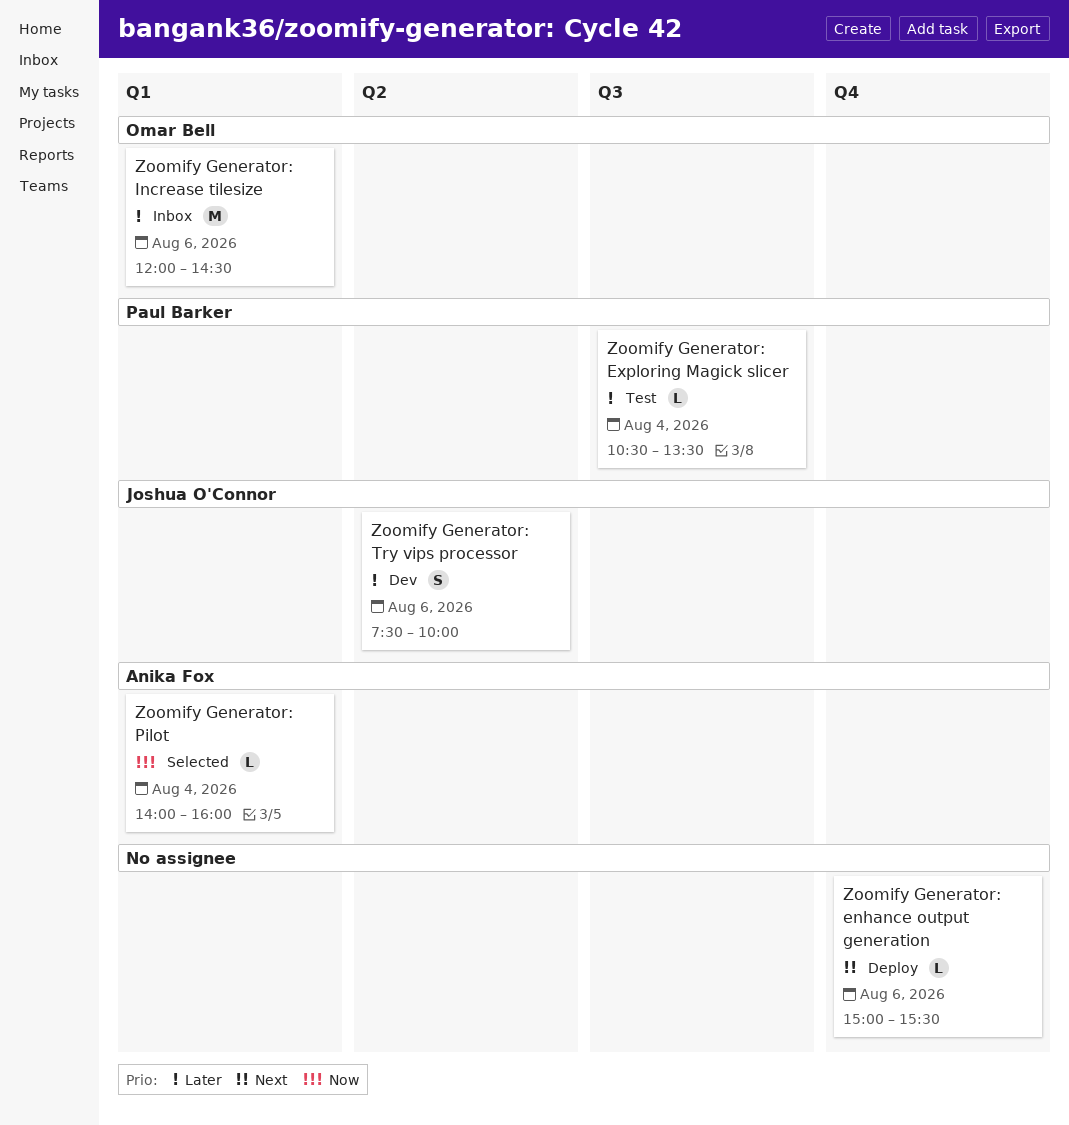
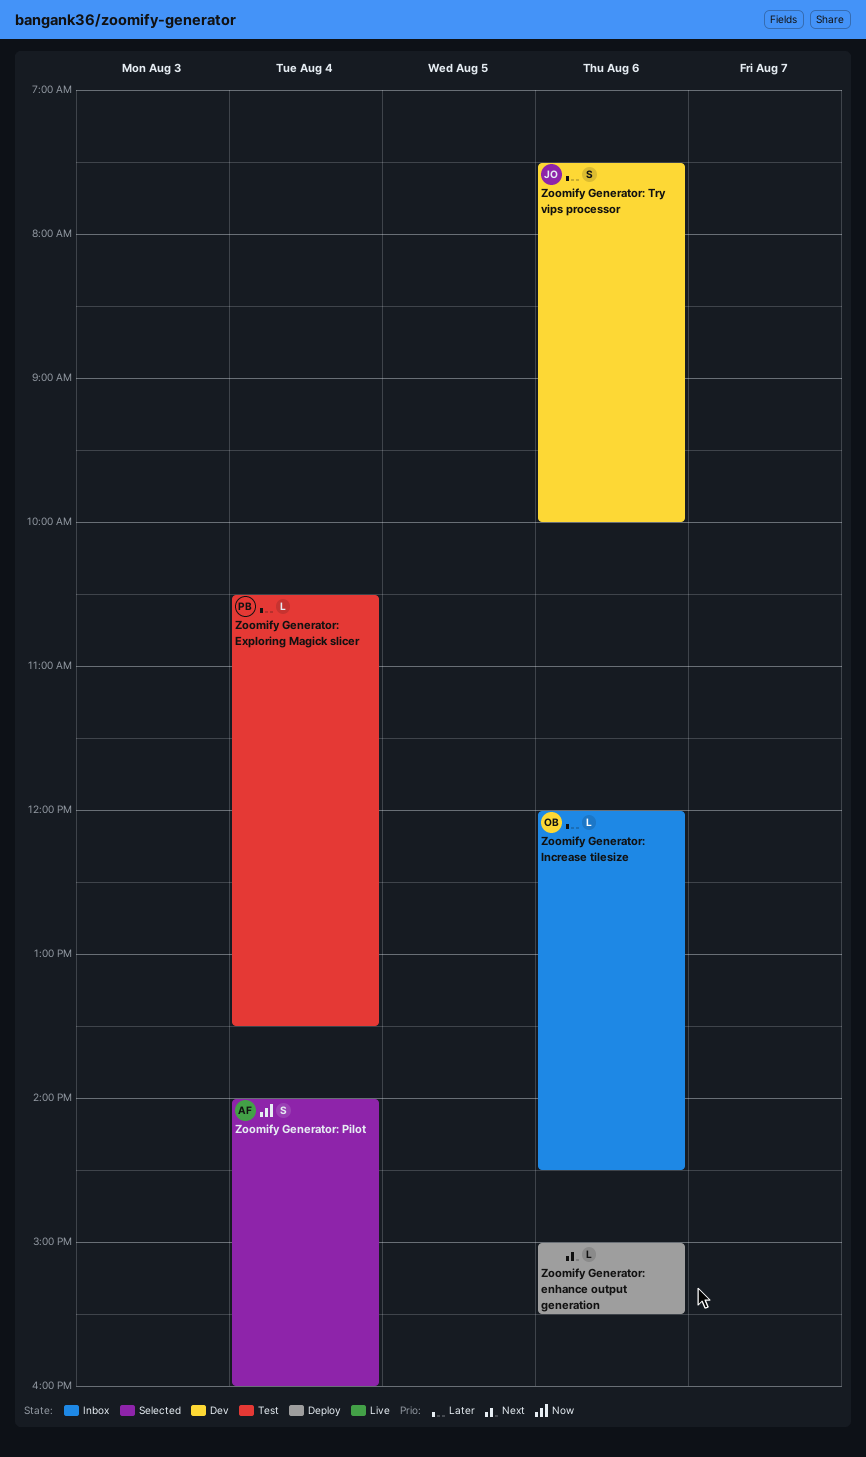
Zoomify Generator: Increase tilesize, estimate: M -> L
Zoomify Generator: Pilot, estimate: L -> S

